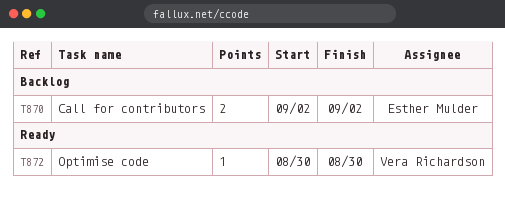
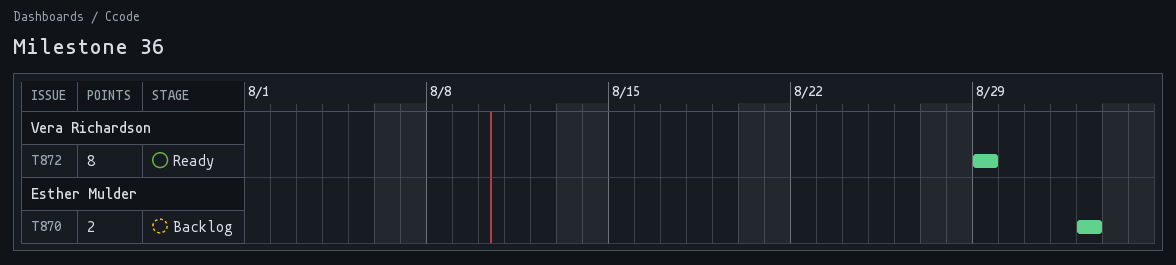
T872, estimate: 1 -> 8
T872, start: Aug 30 -> Aug 29
T872, due: Aug 30 -> Aug 29

